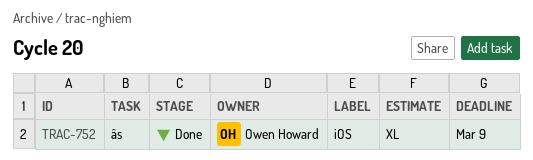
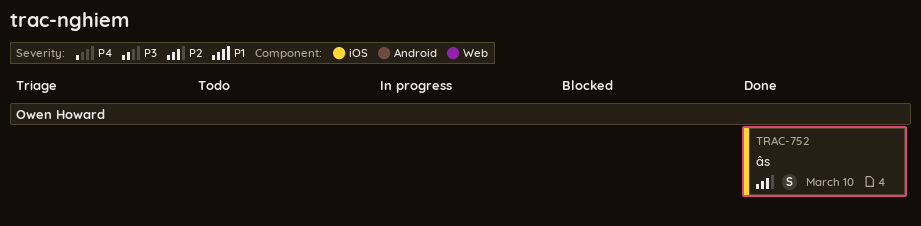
TRAC-752, estimate: XL -> S
TRAC-752, due: Mar 9 -> Mar 10

